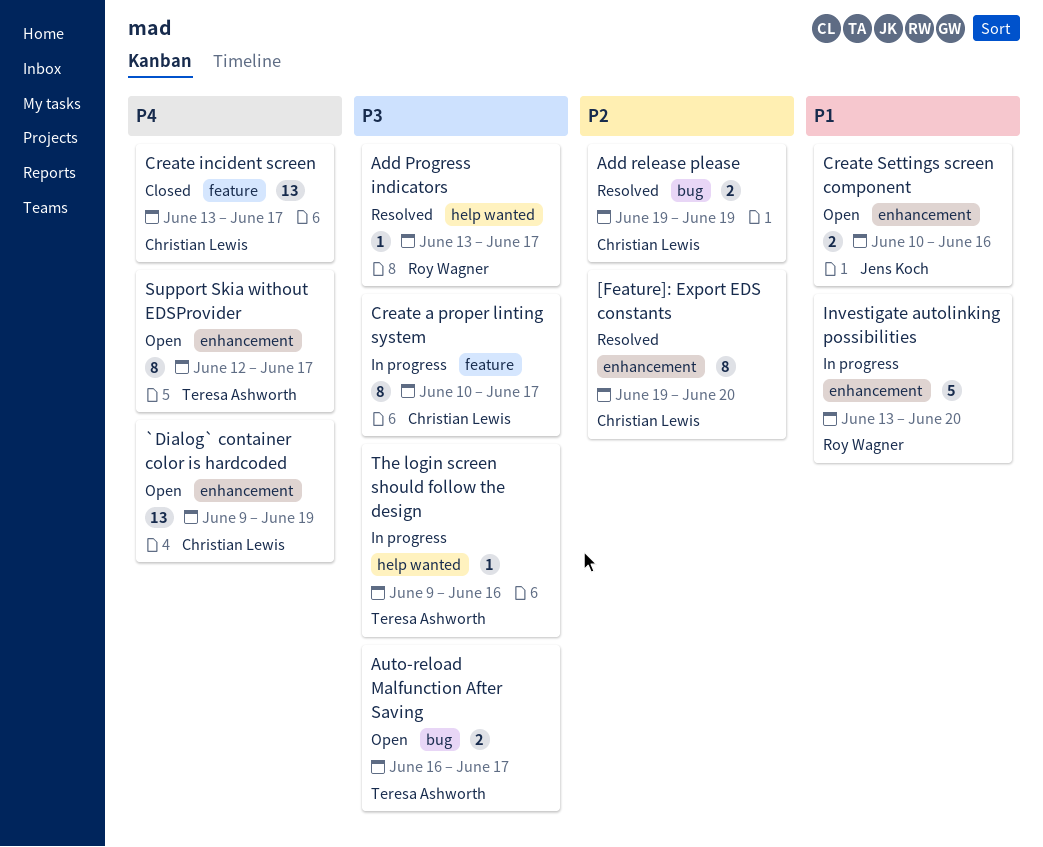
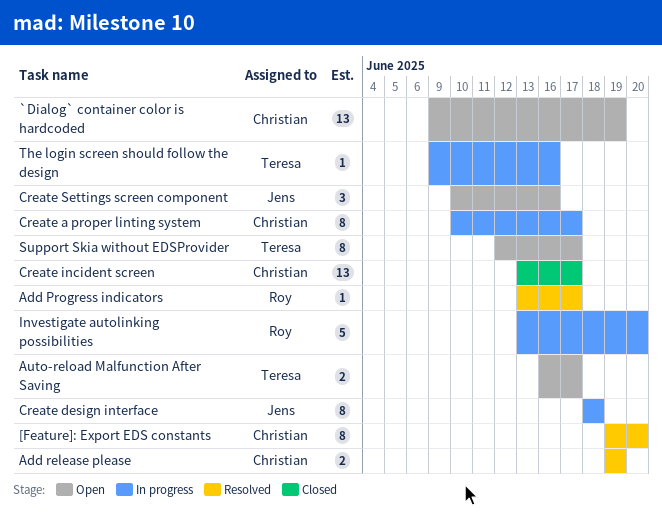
Create design interface: none -> present
Create Settings screen component, estimate: 2 -> 3

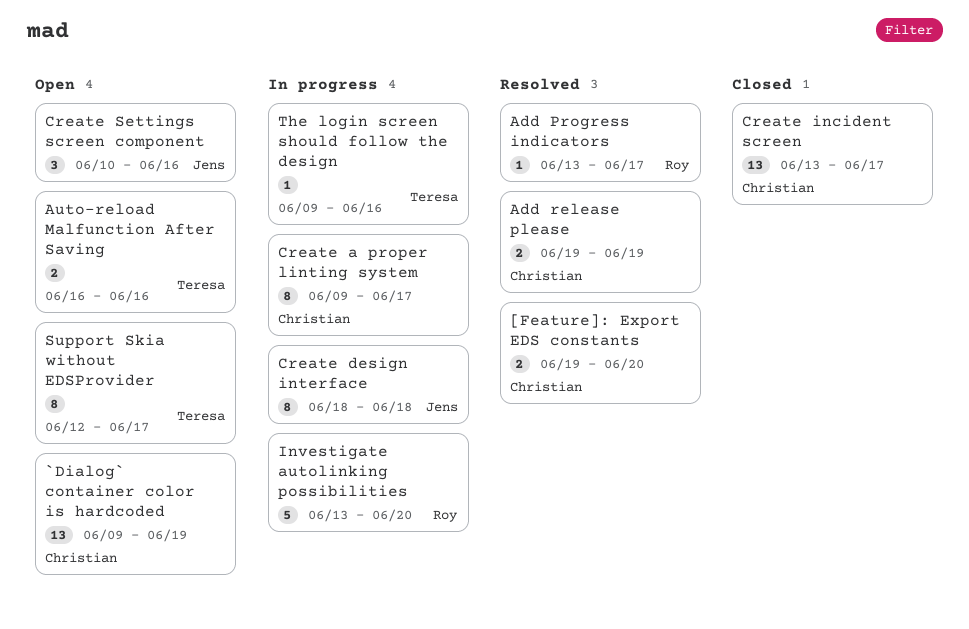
[Feature]: Export EDS constants, estimate: 8 -> 2
Auto-reload Malfunction After Saving, due: Jun 17 -> Jun 16
Create a proper linting system, start: Jun 10 -> Jun 9

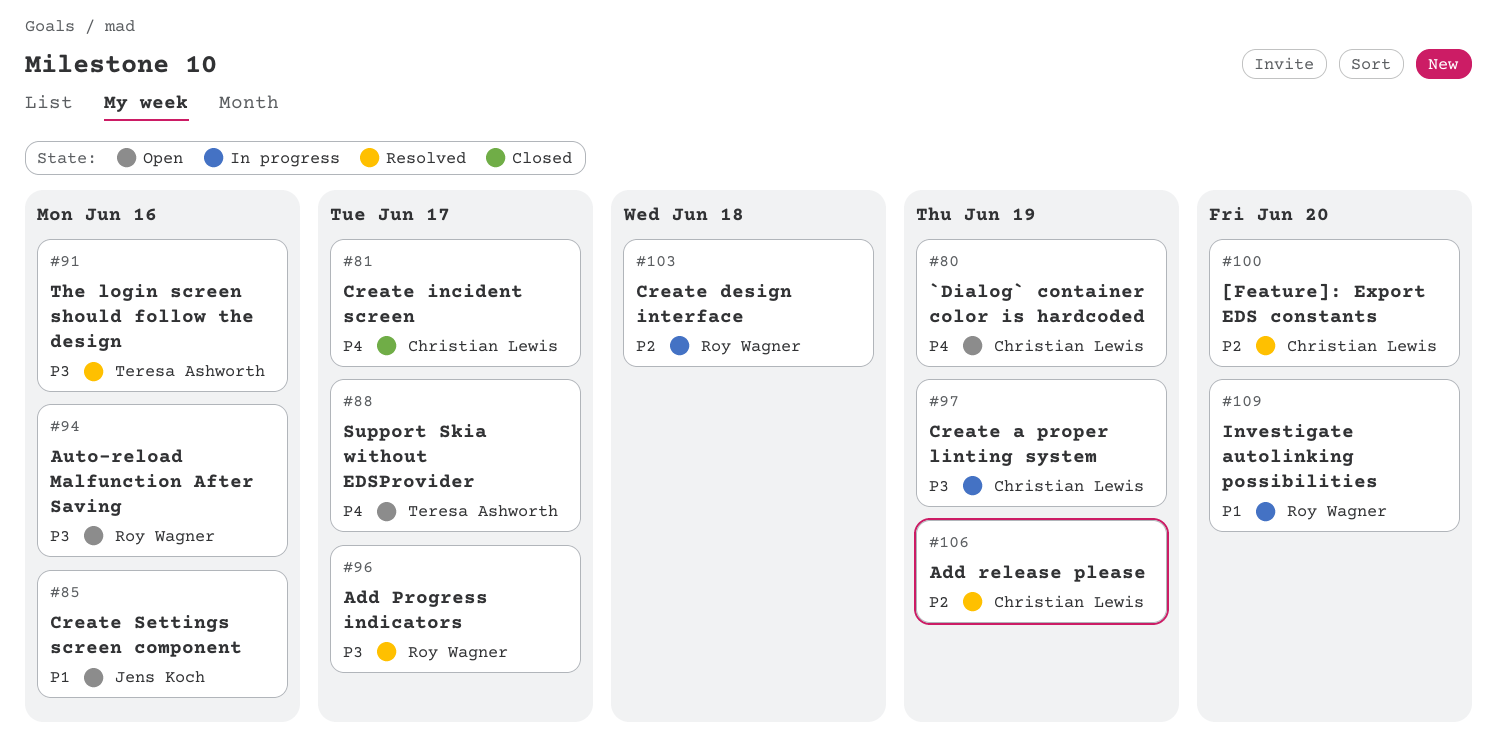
Auto-reload Malfunction After Saving, owner: Teresa Ashworth -> Roy Wagner
Create a proper linting system, due: Jun 17 -> Jun 19
Create design interface, owner: Jens Koch -> Roy Wagner
The login screen should follow the design, status: In progress -> Resolved

